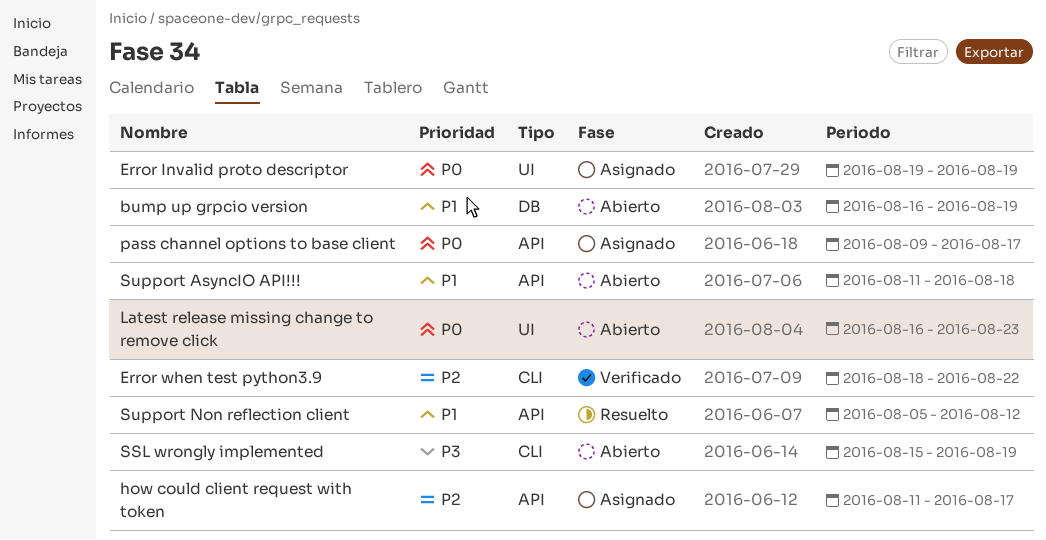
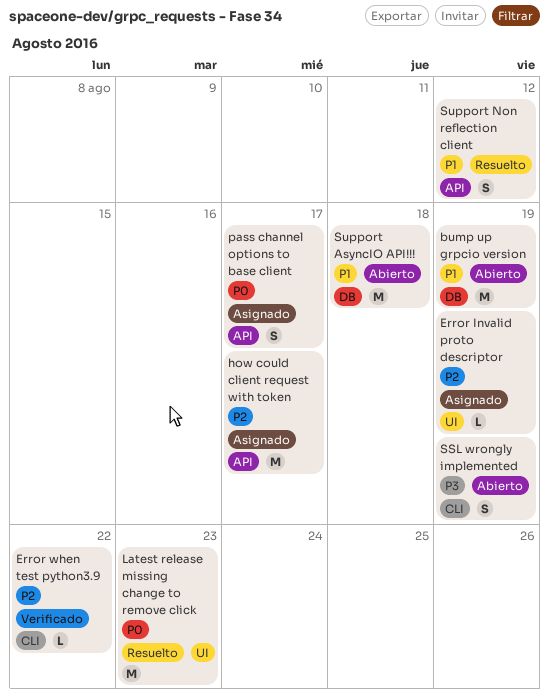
Error Invalid proto descriptor, priority: P0 -> P2
Latest release missing change to remove click, status: Abierto -> Resuelto
Support AsyncIO API!!!, label: API -> DB

